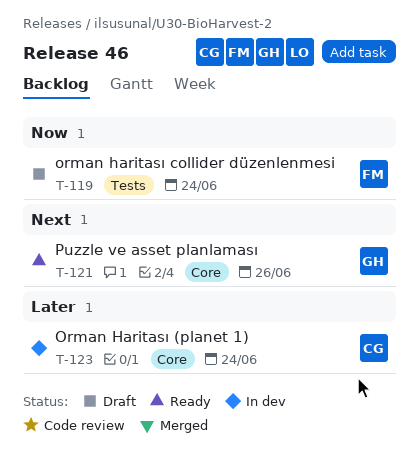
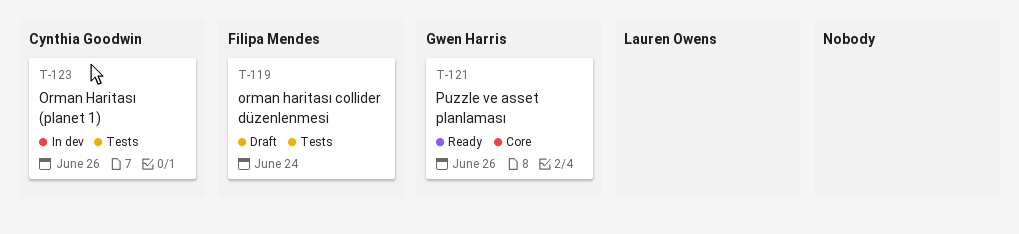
T-123, label: Core -> Tests
T-123, due: Jun 24 -> Jun 26

